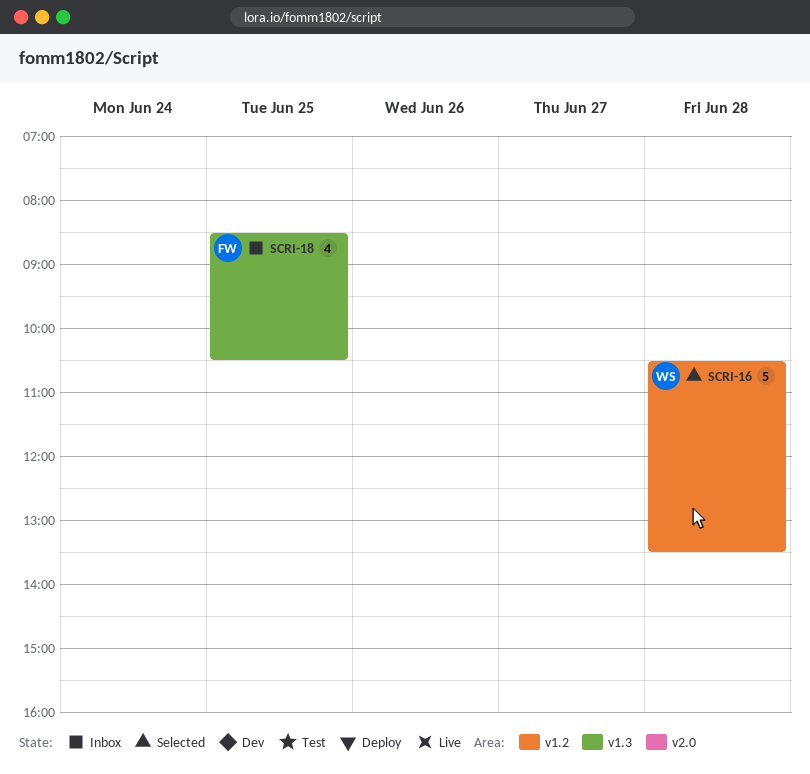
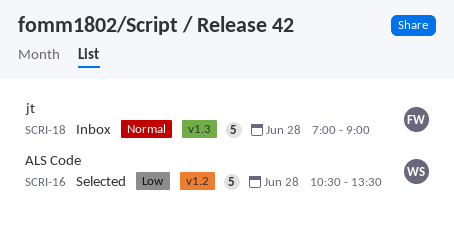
SCRI-18, estimate: 4 -> 5
SCRI-18, day: Jun 25 -> Jun 28
SCRI-18, begins: 08:30 -> 07:00
SCRI-18, ends: 10:30 -> 09:00

